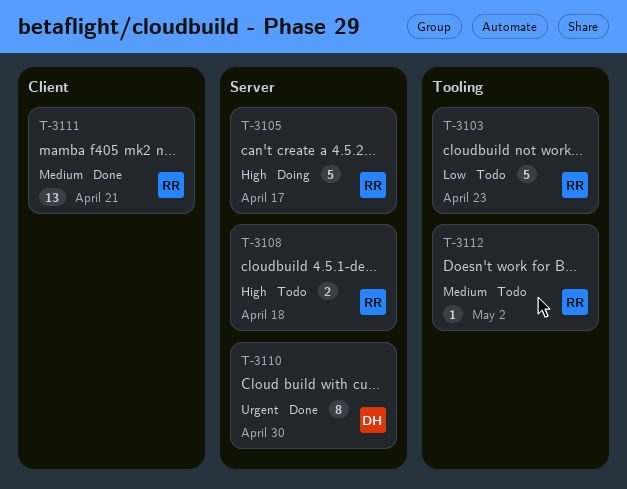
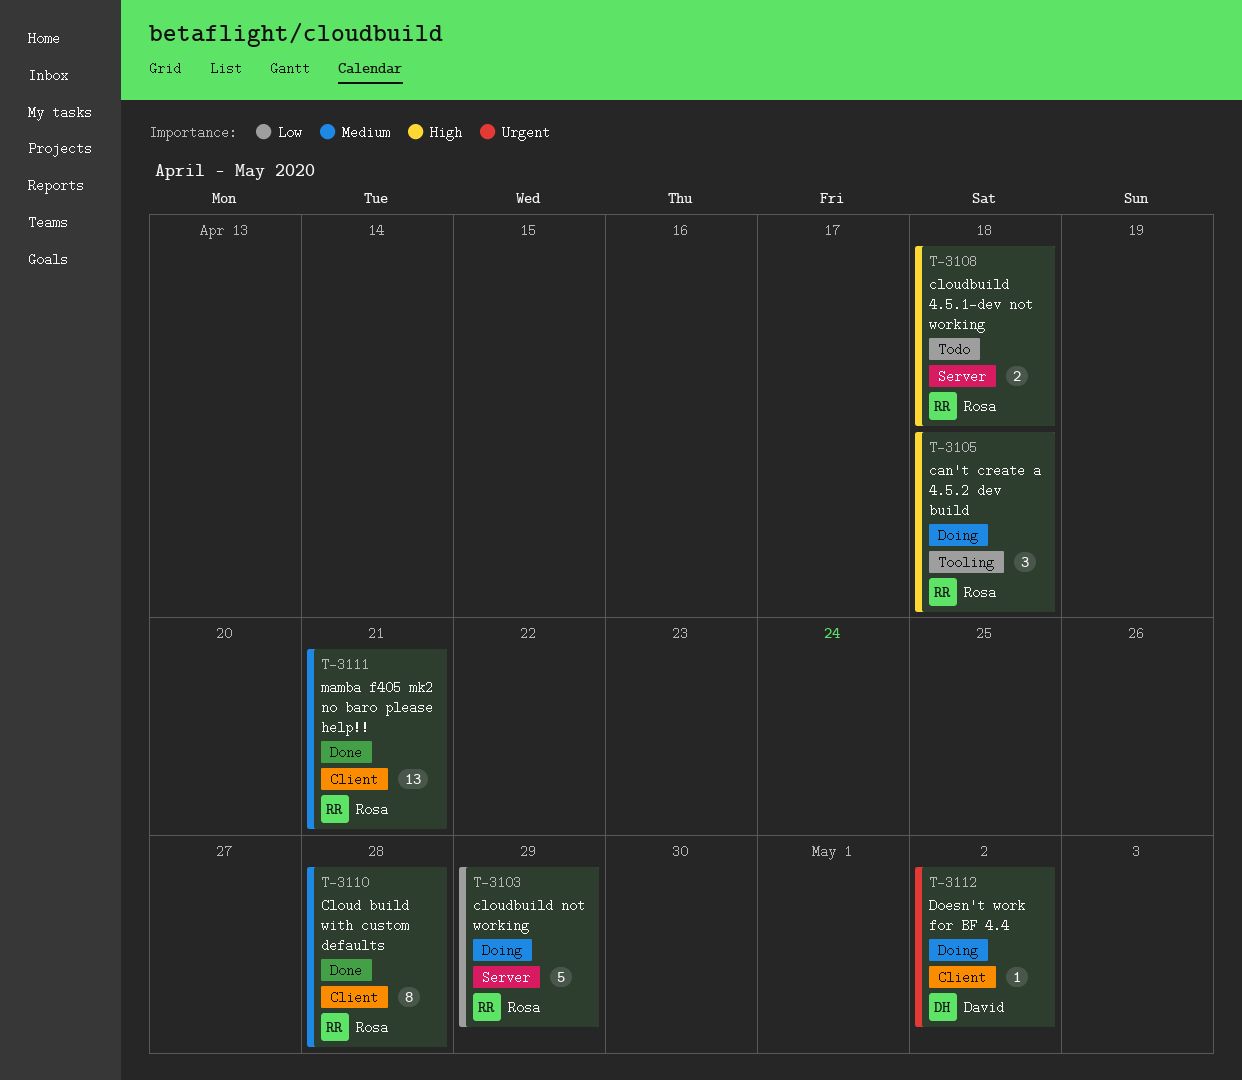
T-3103, status: Todo -> Doing
T-3103, label: Tooling -> Server
T-3103, due: Apr 23 -> Apr 29
T-3105, label: Server -> Tooling
T-3105, estimate: 5 -> 3
T-3105, due: Apr 17 -> Apr 18
T-3110, owner: David -> Rosa
T-3110, priority: Urgent -> Medium
T-3110, label: Server -> Client
T-3110, due: Apr 30 -> Apr 28
T-3112, status: Todo -> Doing
T-3112, owner: Rosa -> David
T-3112, priority: Medium -> Urgent
T-3112, label: Tooling -> Client

